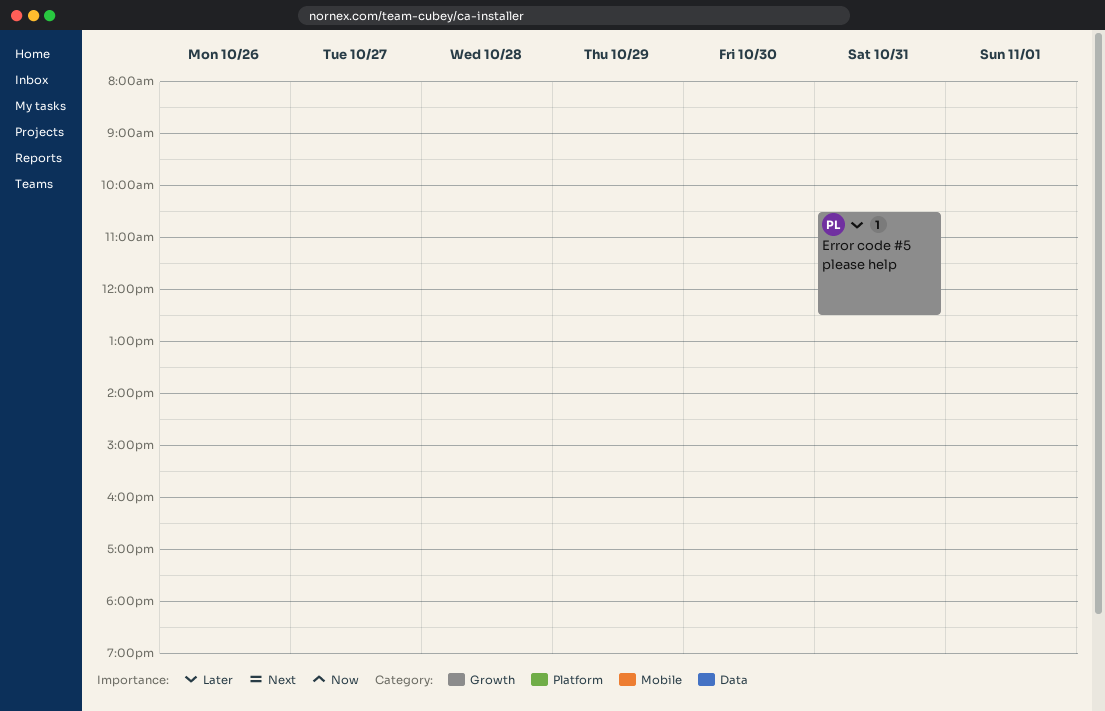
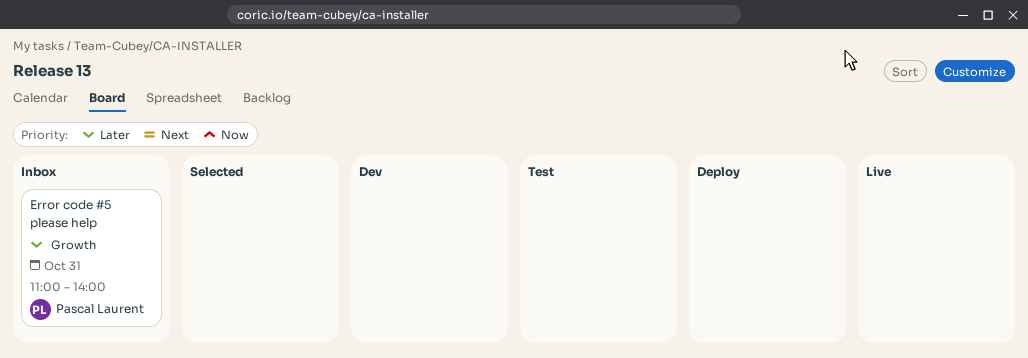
Error code #5 please help, begins: 10:30 -> 11:00
Error code #5 please help, ends: 12:30 -> 14:00

